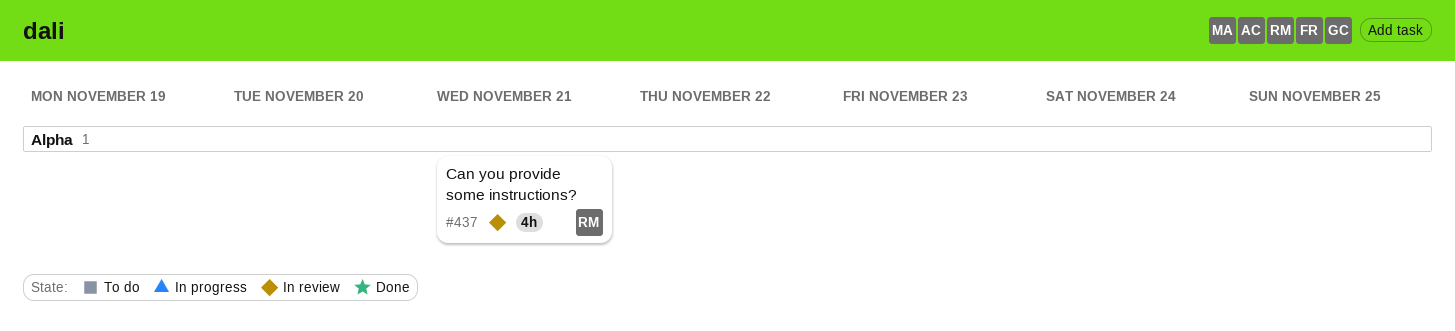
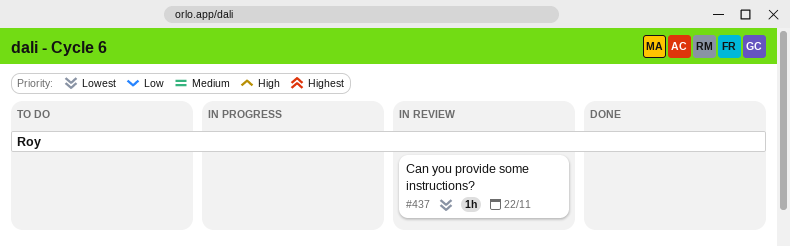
#437, estimate: 4h -> 1h
#437, due: Nov 21 -> Nov 22

